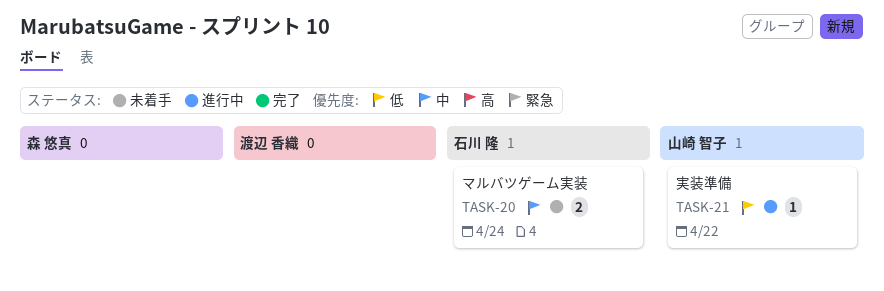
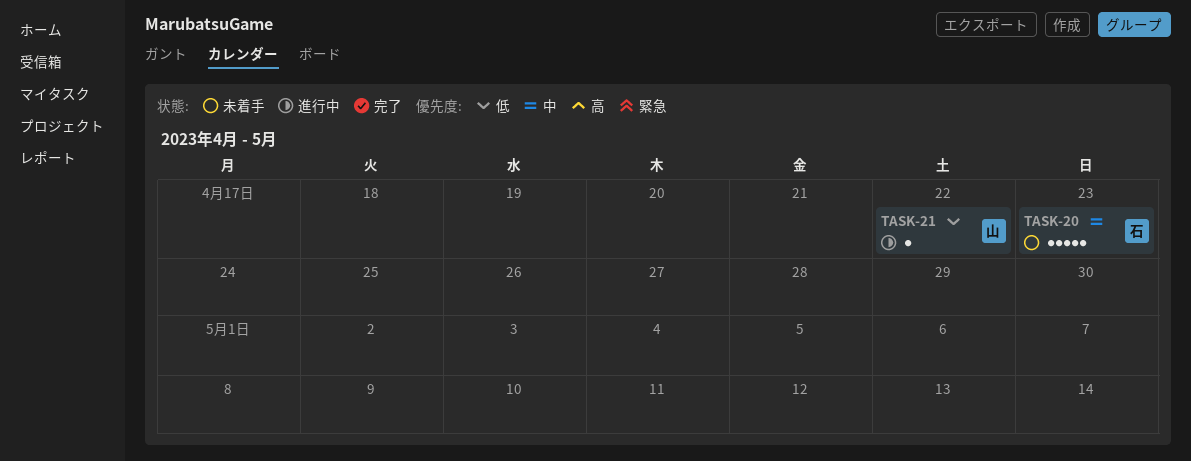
TASK-20, estimate: 2 -> 5
TASK-20, due: Apr 24 -> Apr 23

